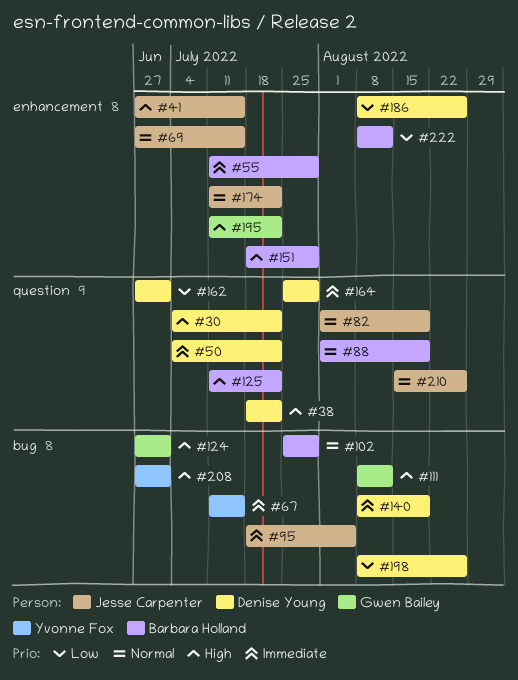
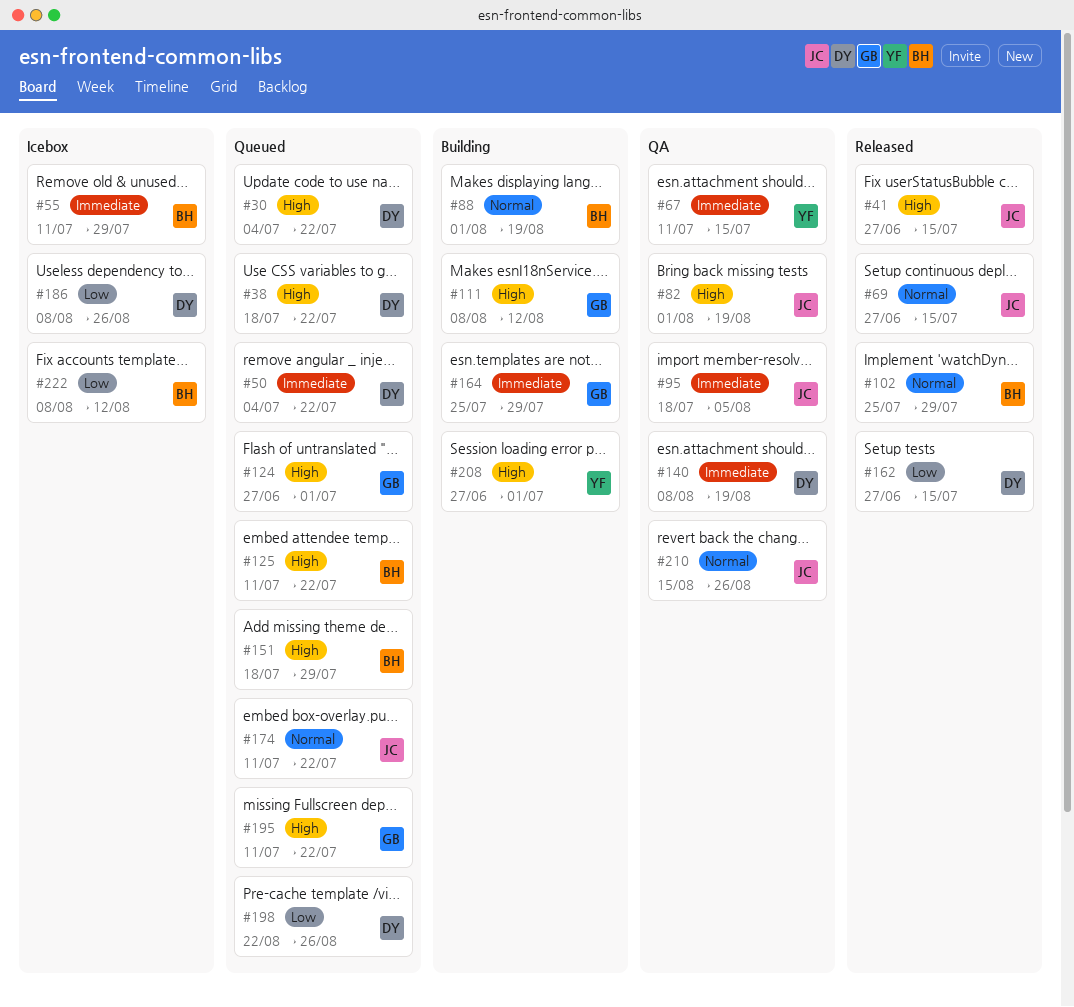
#82, priority: Normal -> High
#162, due: Jul 1 -> Jul 15
#164, owner: Denise Young -> Gwen Bailey
#198, start: Aug 8 -> Aug 22

